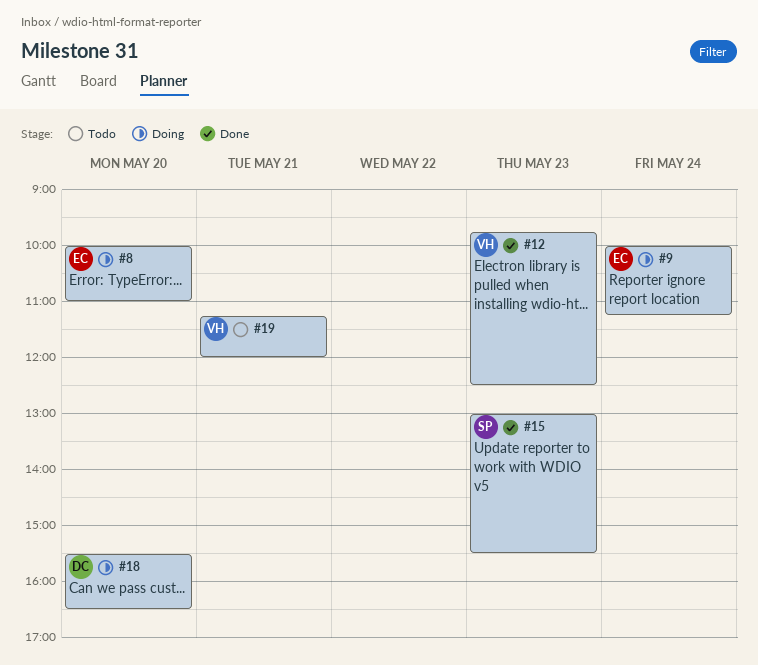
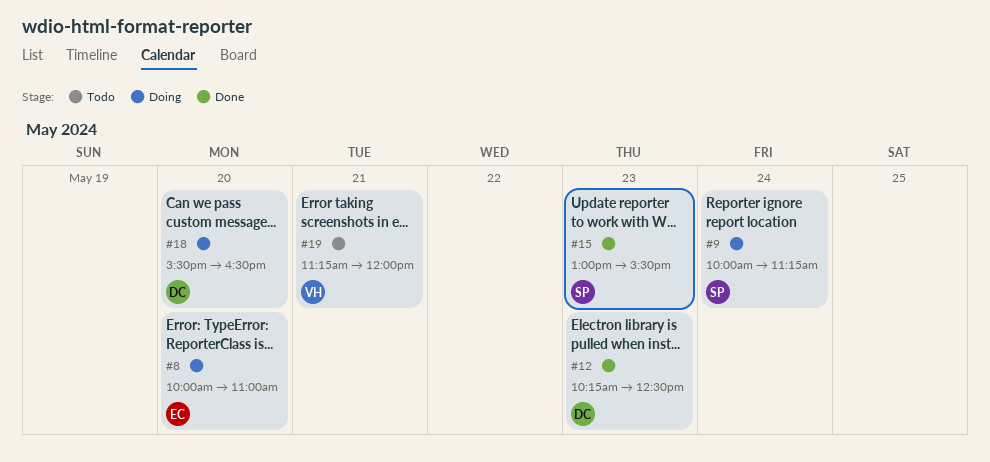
#9, owner: EC -> SP
#12, owner: VH -> DC
#12, begins: 09:45 -> 10:15

